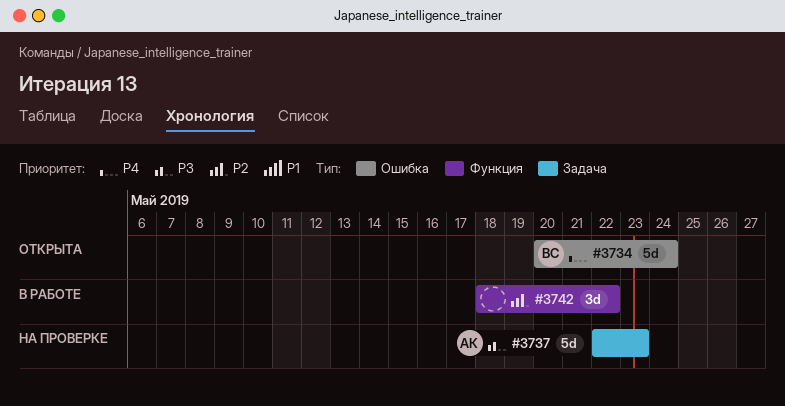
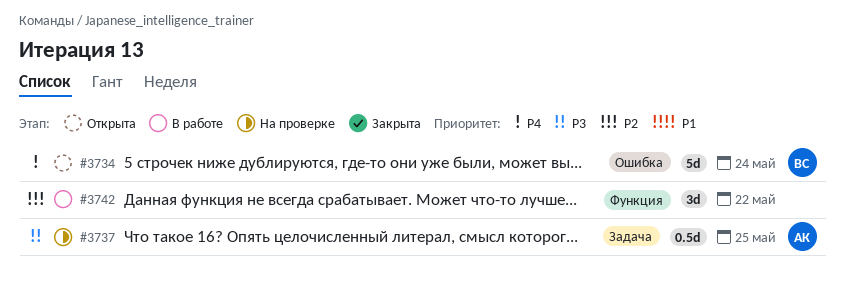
#3737, estimate: 5d -> 0.5d
#3737, due: May 23 -> May 25

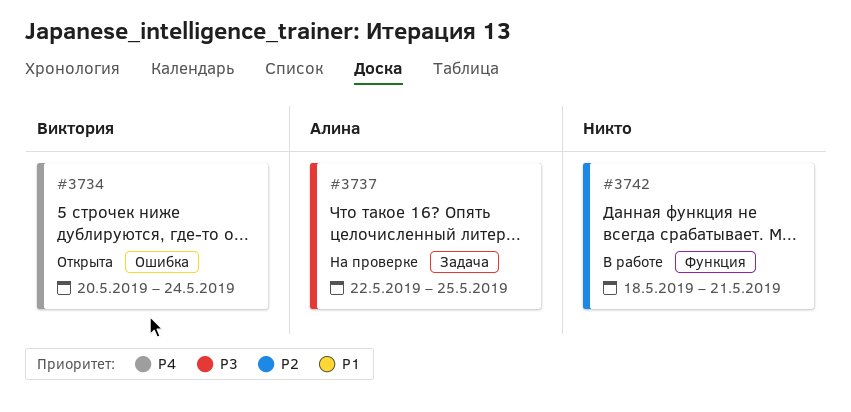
#3742, due: May 22 -> May 21

